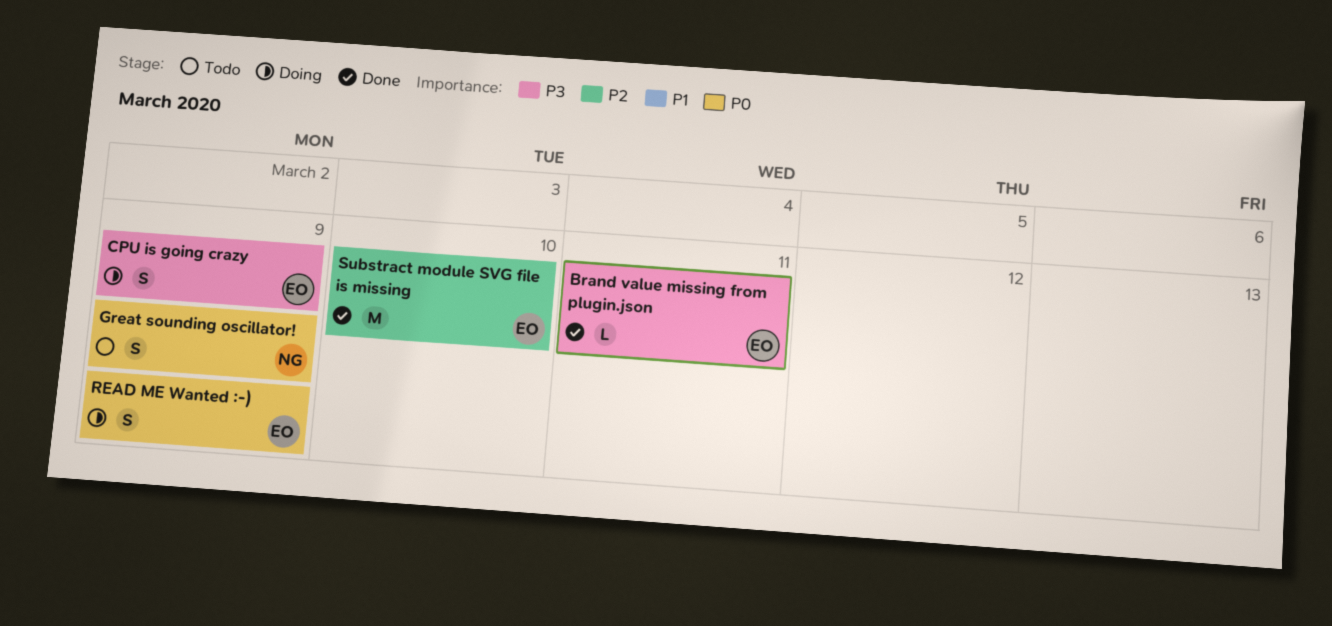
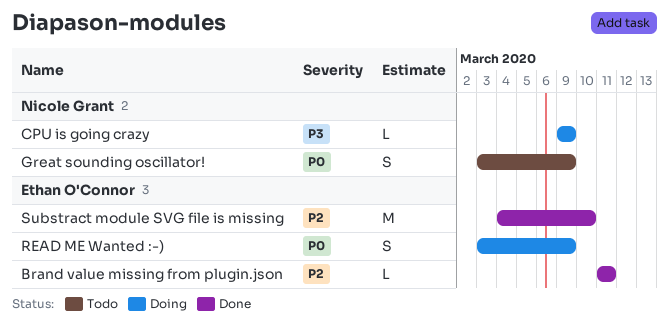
Brand value missing from plugin.json, priority: P3 -> P2
CPU is going crazy, owner: Ethan O'Connor -> Nicole Grant
CPU is going crazy, estimate: S -> L

